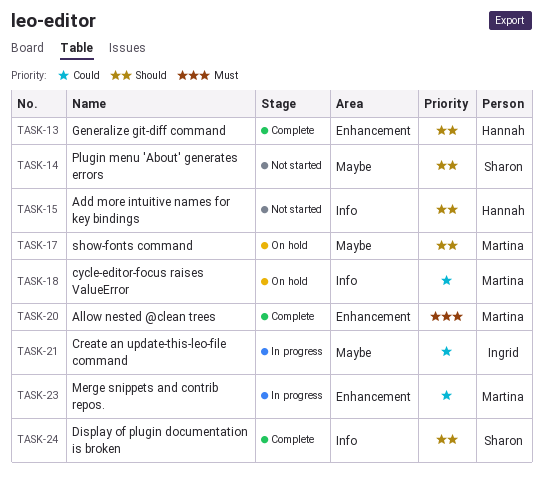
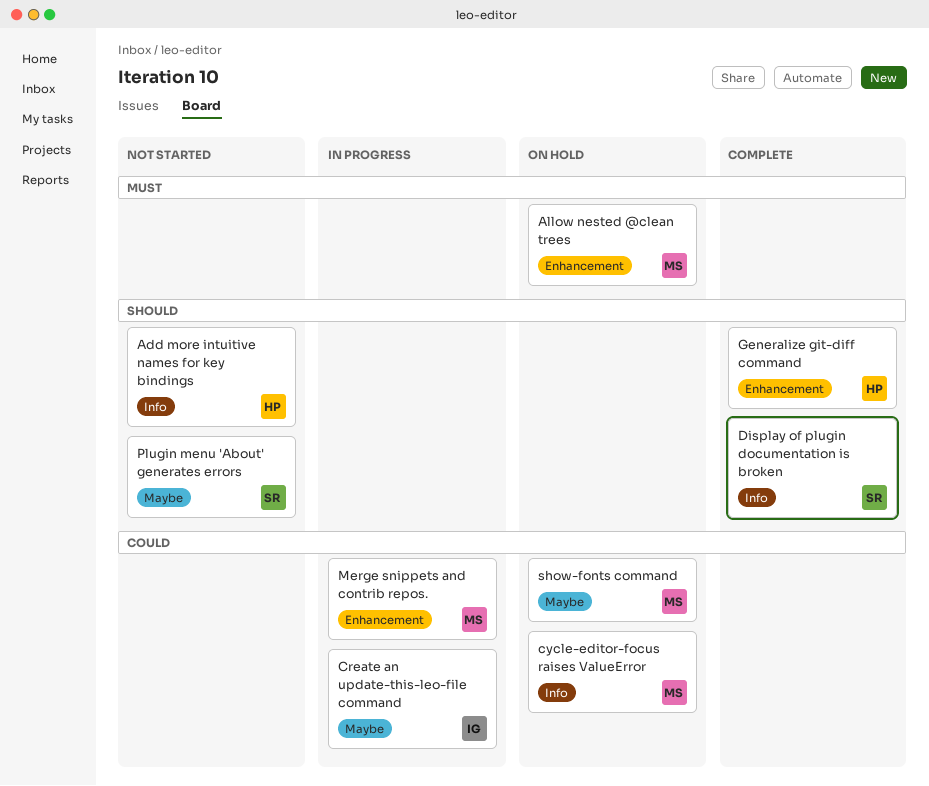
Allow nested @clean trees, status: Complete -> On hold
show-fonts command, priority: Should -> Could

